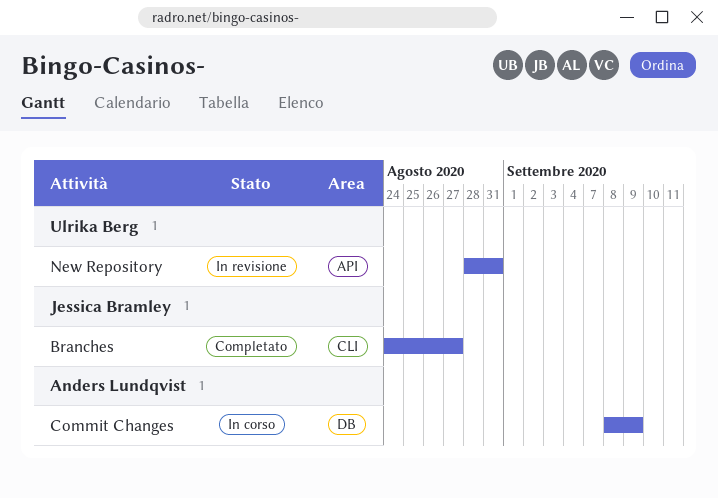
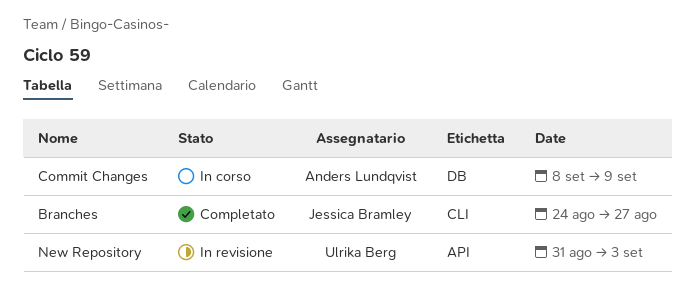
New Repository, start: Aug 28 -> Aug 31
New Repository, due: Aug 31 -> Sep 3

